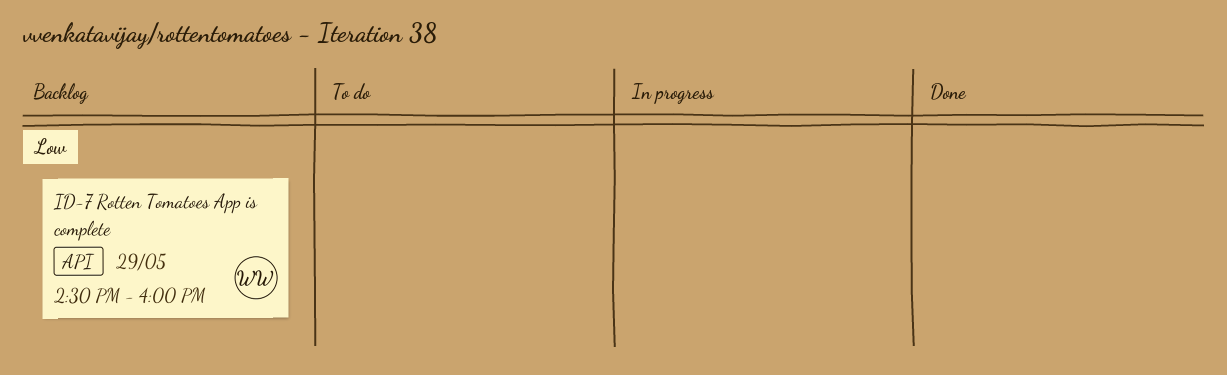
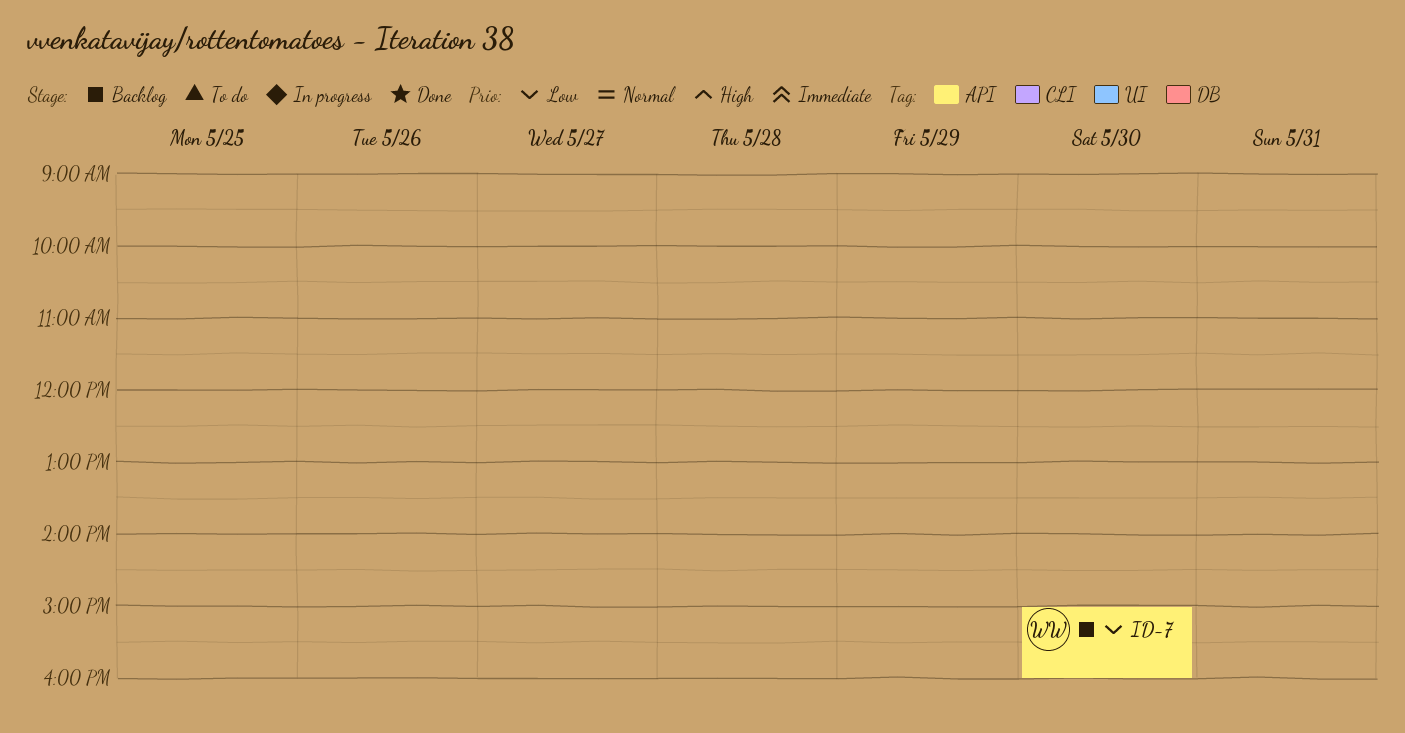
ID-7, day: May 29 -> May 30
ID-7, begins: 14:30 -> 15:00

